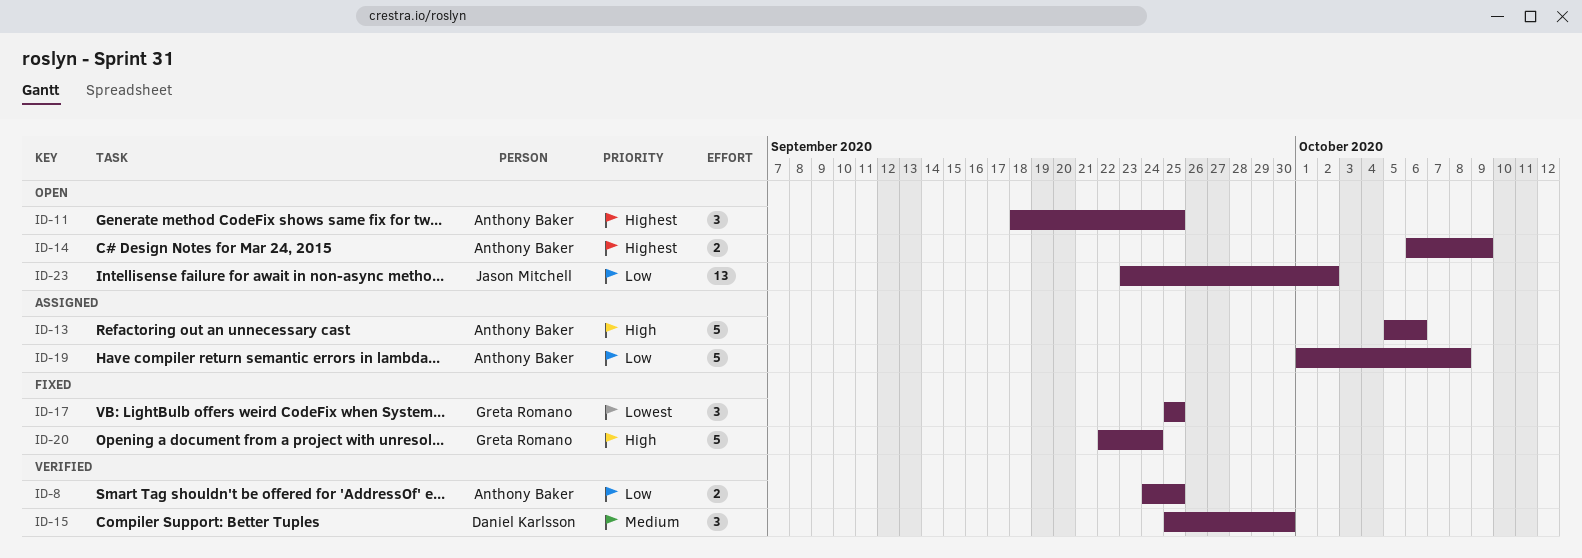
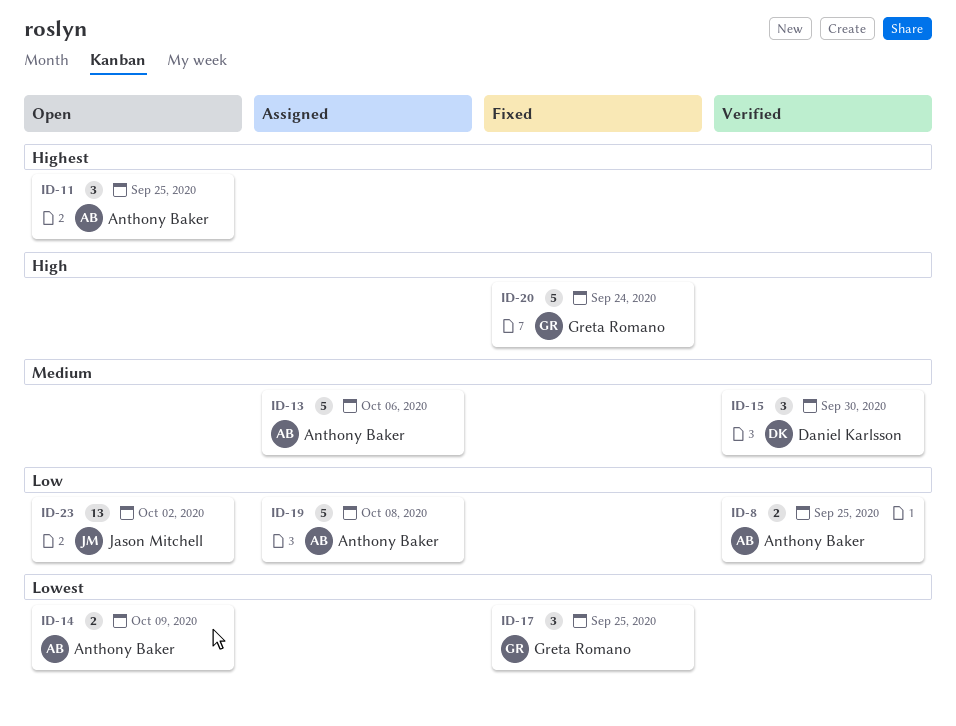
ID-13, priority: High -> Medium
ID-14, priority: Highest -> Lowest

